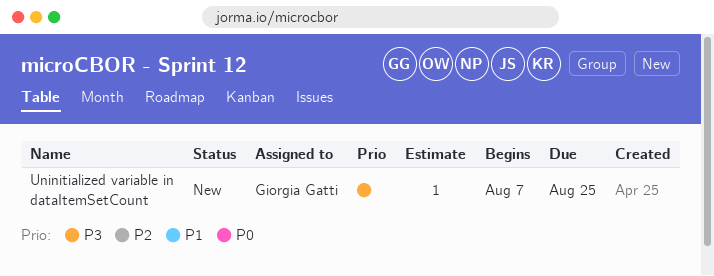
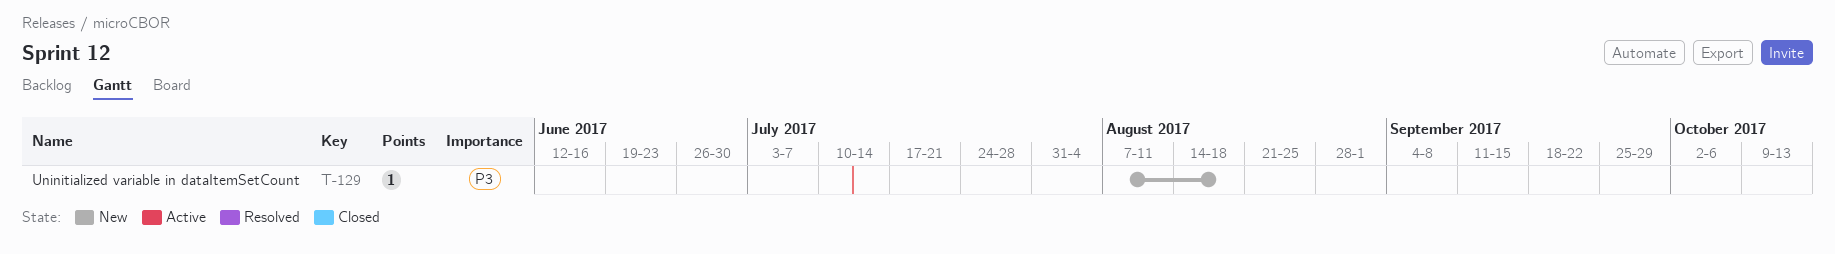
Uninitialized variable in dataItemSetCount, due: Aug 25 -> Aug 18

